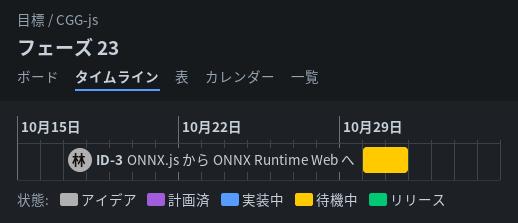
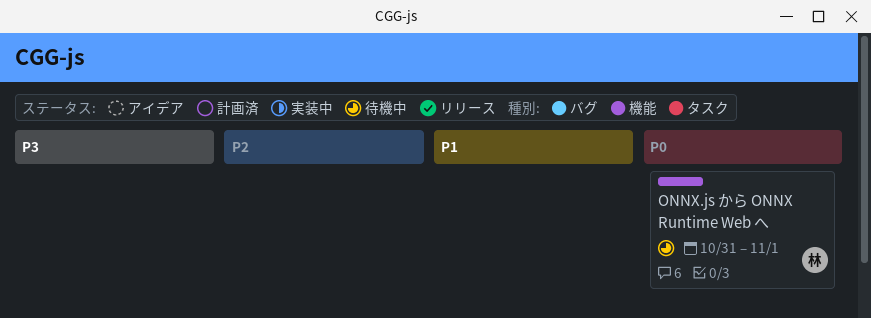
ONNX.js から ONNX Runtime Web へ, start: Oct 30 -> Oct 31
ONNX.js から ONNX Runtime Web へ, due: Oct 31 -> Nov 1

